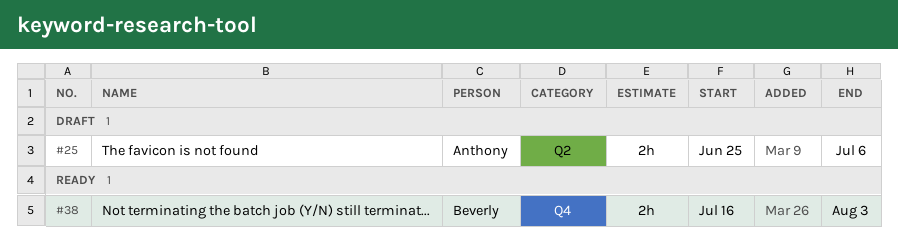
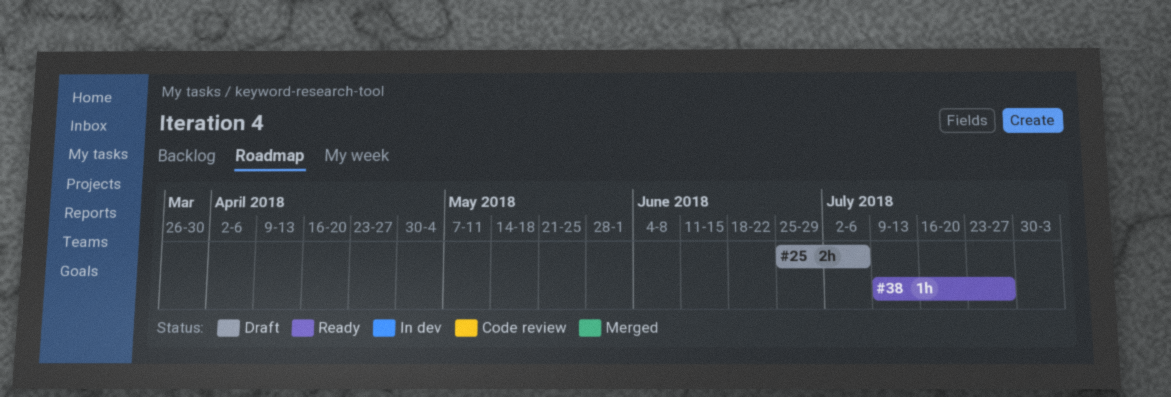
#38, estimate: 2h -> 1h
#38, start: Jul 16 -> Jul 9
#38, due: Aug 3 -> Jul 27

